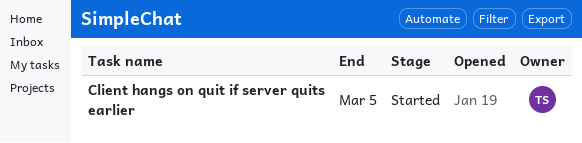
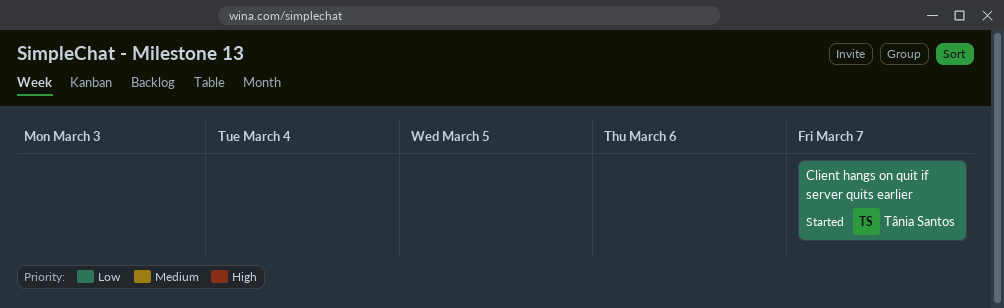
Client hangs on quit if server quits earlier, due: Mar 5 -> Mar 7

